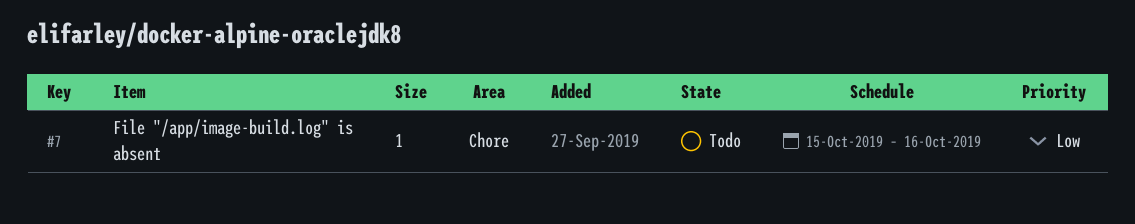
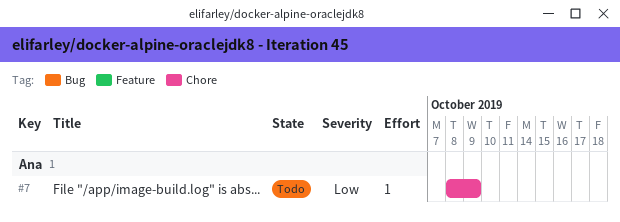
#7, start: Oct 15 -> Oct 8
#7, due: Oct 16 -> Oct 9

